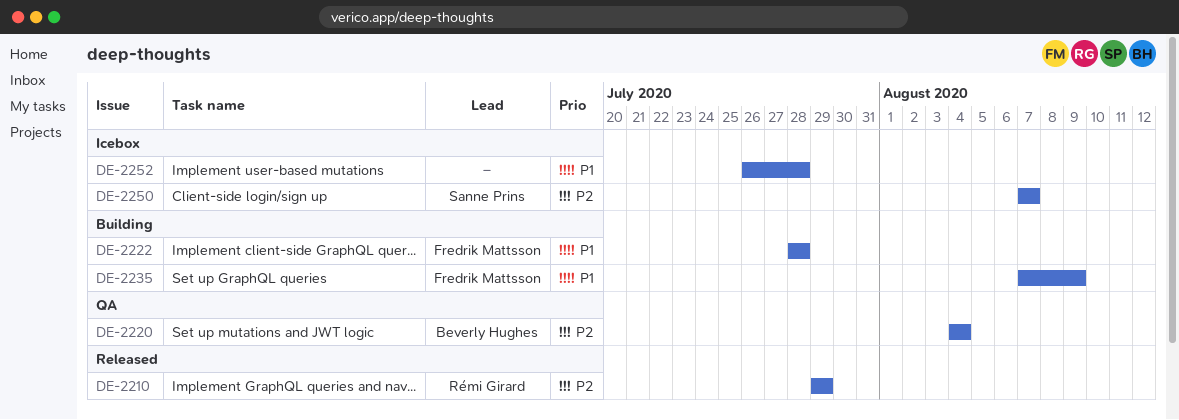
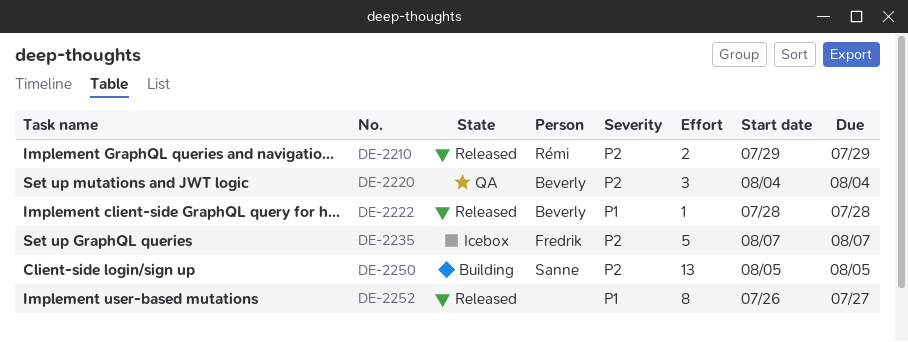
DE-2222, status: Building -> Released
DE-2222, owner: Fredrik Mattsson -> Beverly Hughes
DE-2235, status: Building -> Icebox
DE-2235, priority: P1 -> P2
DE-2235, due: Aug 9 -> Aug 7
DE-2250, status: Icebox -> Building
DE-2250, start: Aug 7 -> Aug 5
DE-2250, due: Aug 7 -> Aug 5
DE-2252, status: Icebox -> Released
DE-2252, due: Jul 28 -> Jul 27

